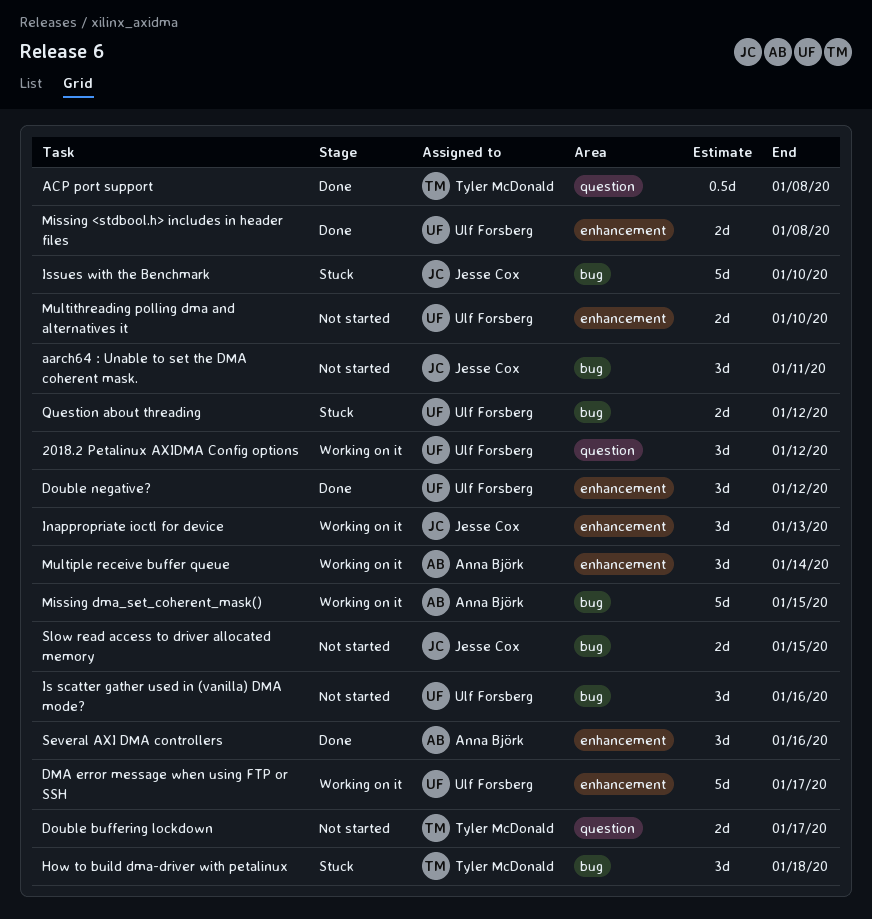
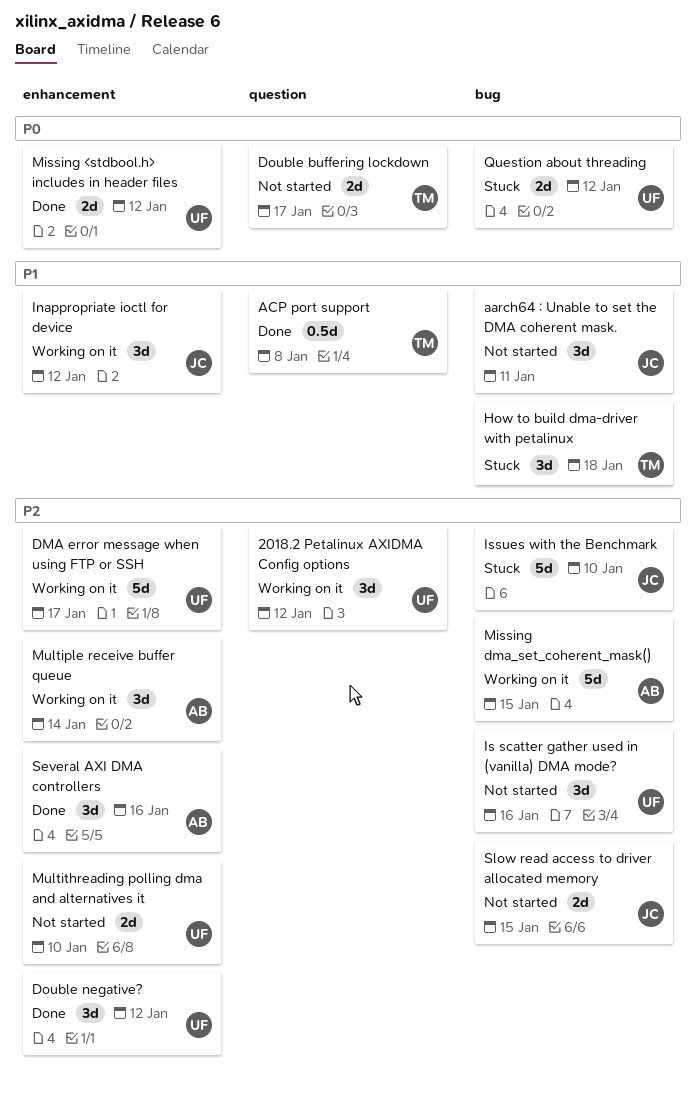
Inappropriate ioctl for device, due: Jan 13 -> Jan 12
Missing <stdbool.h> includes in header files, due: Jan 8 -> Jan 12

